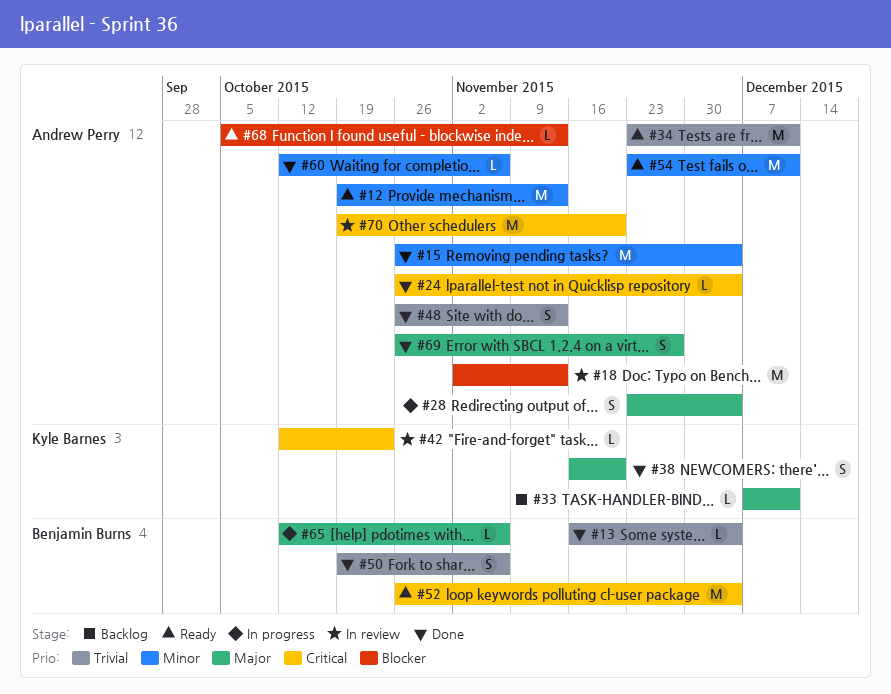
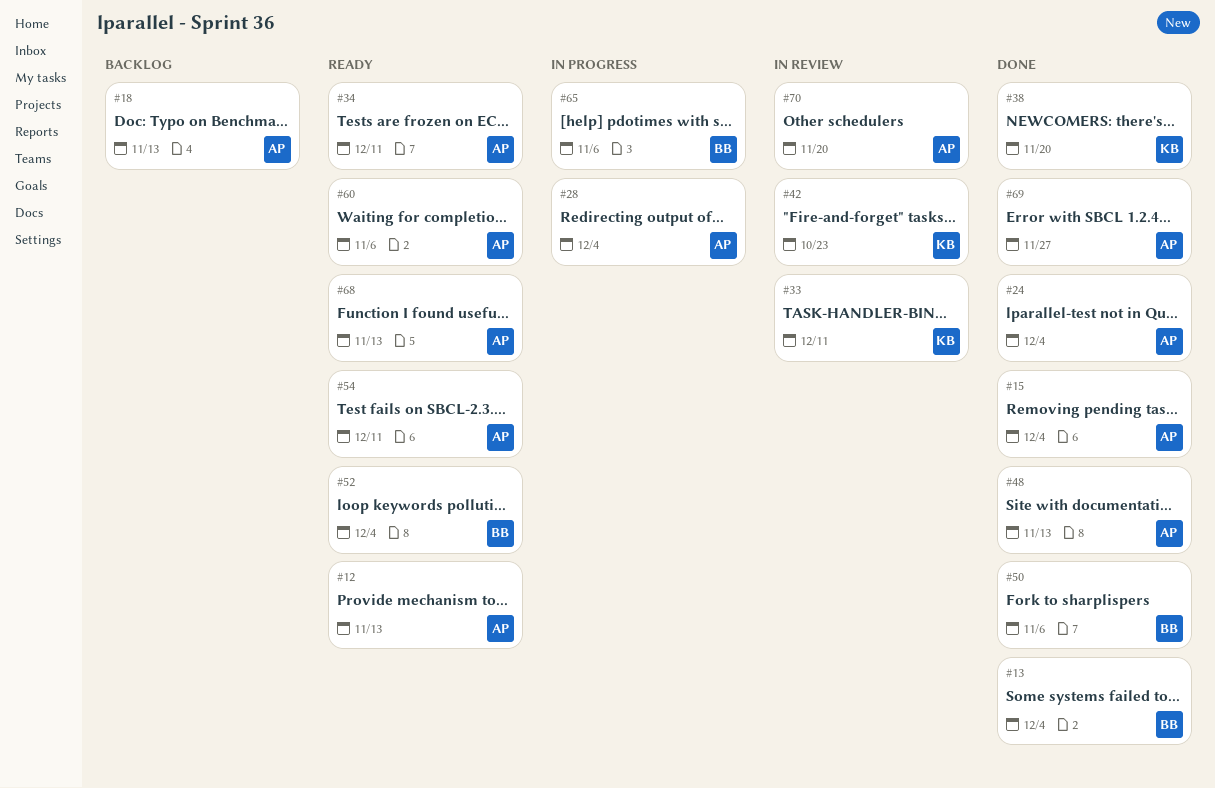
#18, status: In review -> Backlog
#33, status: Backlog -> In review
#60, status: Done -> Ready

